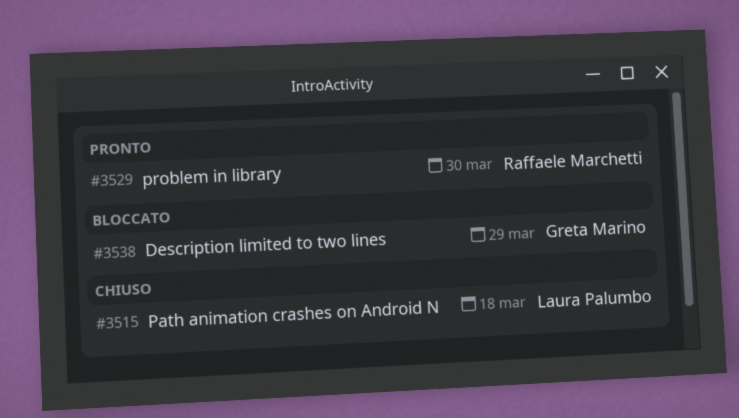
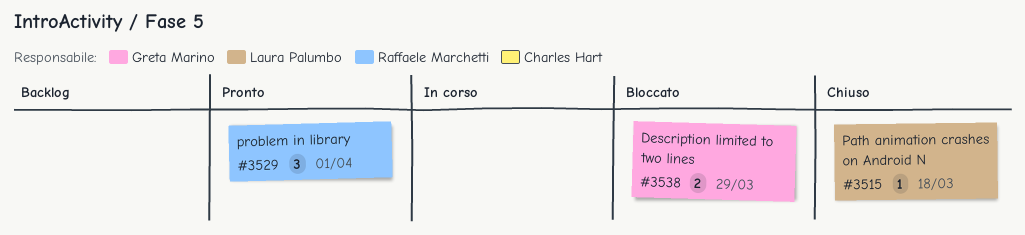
#3529, due: Mar 30 -> Apr 1

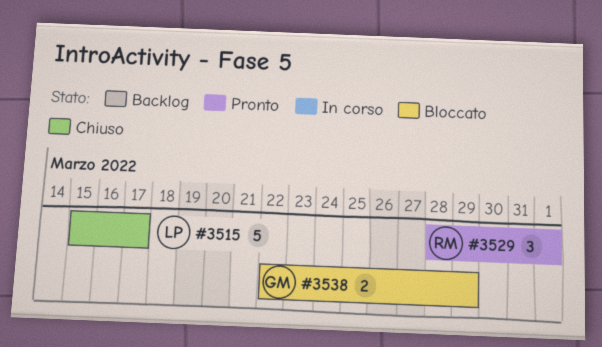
#3515, estimate: 1 -> 5
#3515, due: Mar 18 -> Mar 17

